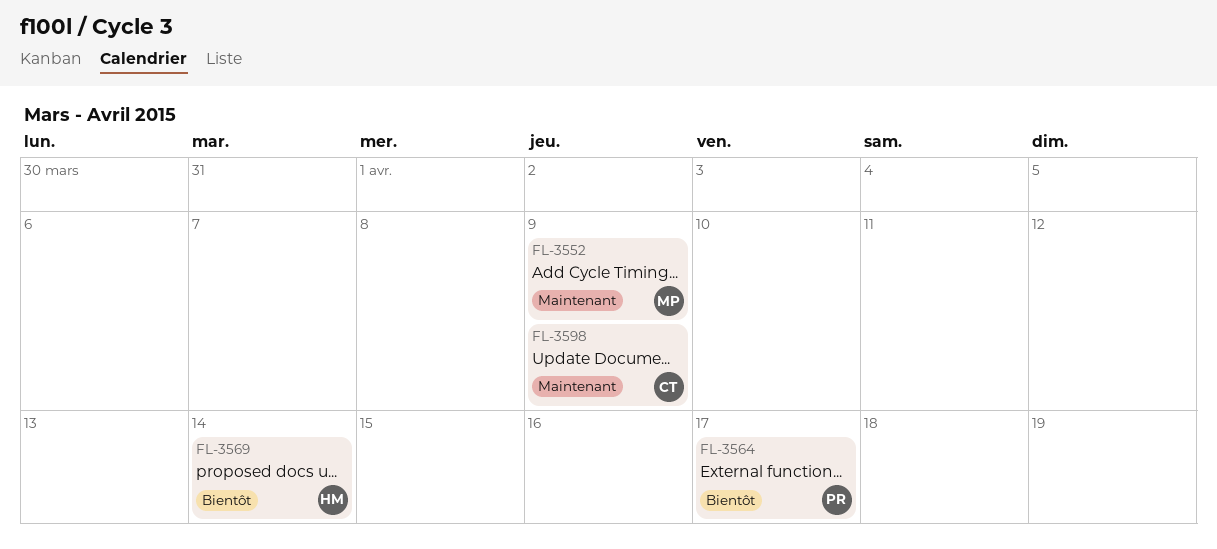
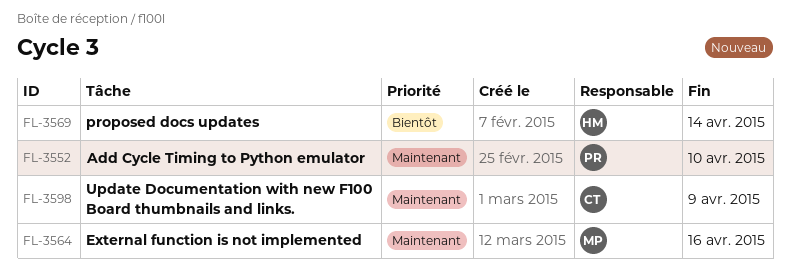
FL-3552, owner: MP -> PR
FL-3552, due: Apr 9 -> Apr 10
FL-3564, owner: PR -> MP
FL-3564, priority: Bientôt -> Maintenant
FL-3564, due: Apr 17 -> Apr 16

